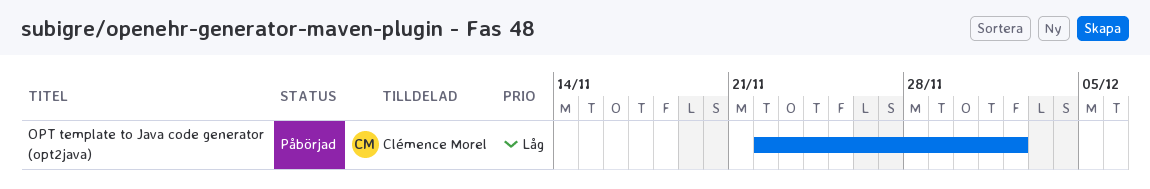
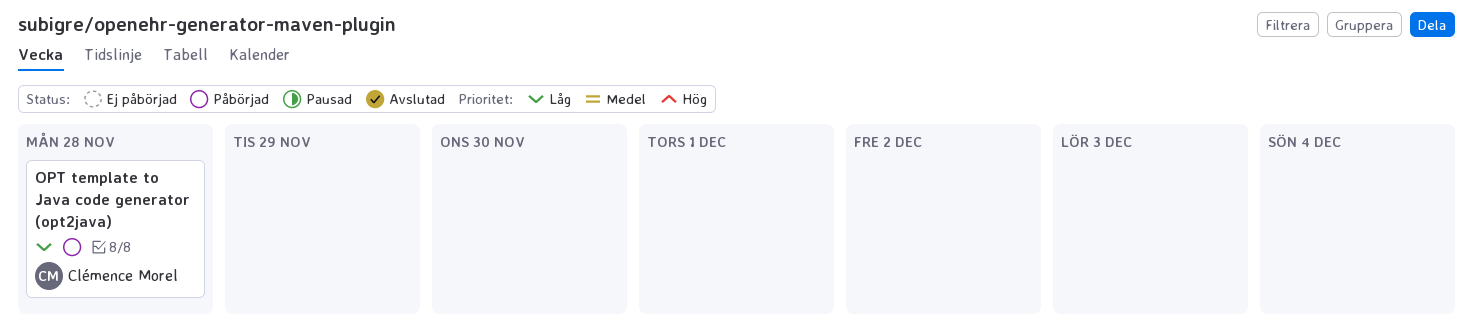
OPT template to Java code generator (opt2java), due: Dec 2 -> Nov 28

